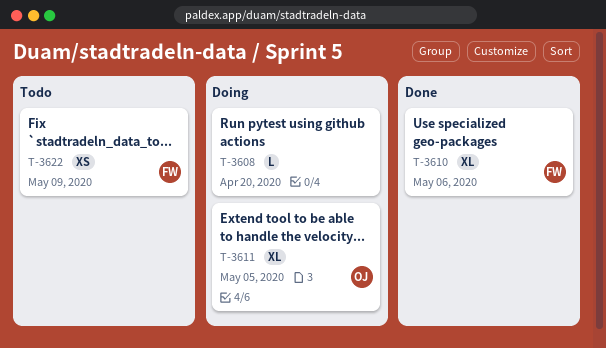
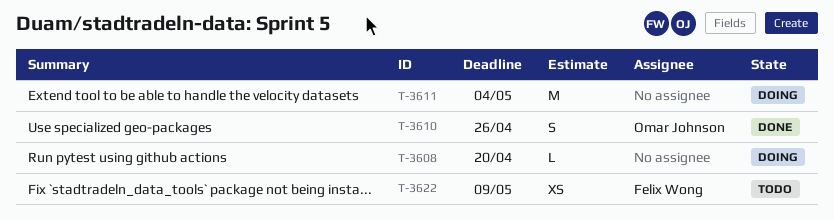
T-3610, owner: Felix Wong -> Omar Johnson
T-3610, estimate: XL -> S
T-3610, due: May 6 -> Apr 26
T-3611, owner: Omar Johnson -> none
T-3611, estimate: XL -> M
T-3611, due: May 5 -> May 4

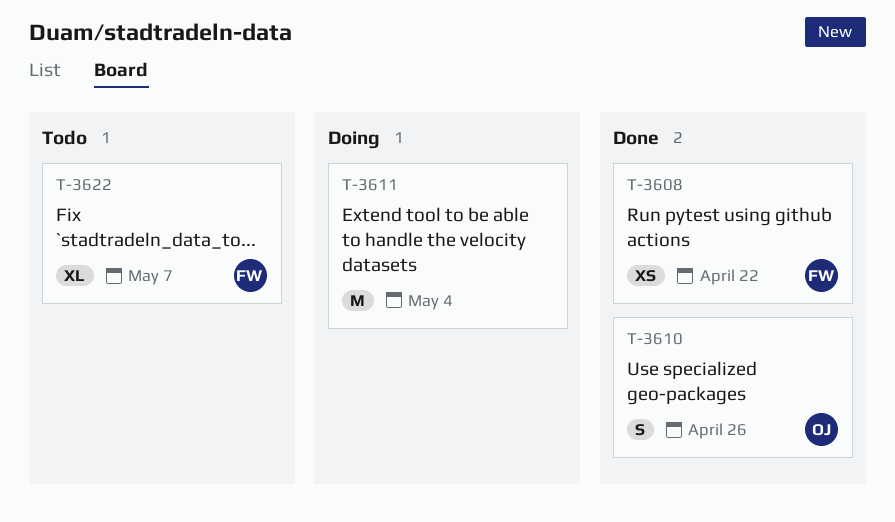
T-3608, status: Doing -> Done
T-3608, owner: none -> Felix Wong
T-3608, estimate: L -> XS
T-3608, due: Apr 20 -> Apr 22
T-3622, estimate: XS -> XL
T-3622, due: May 9 -> May 7

